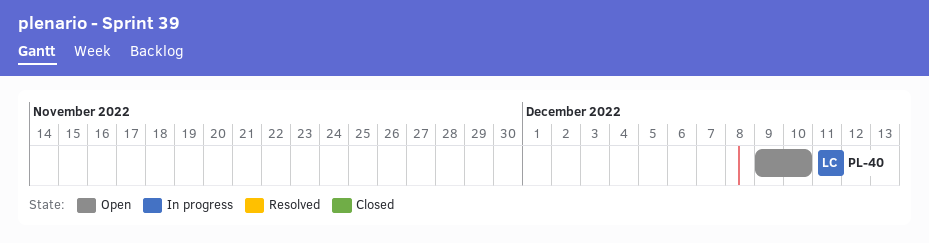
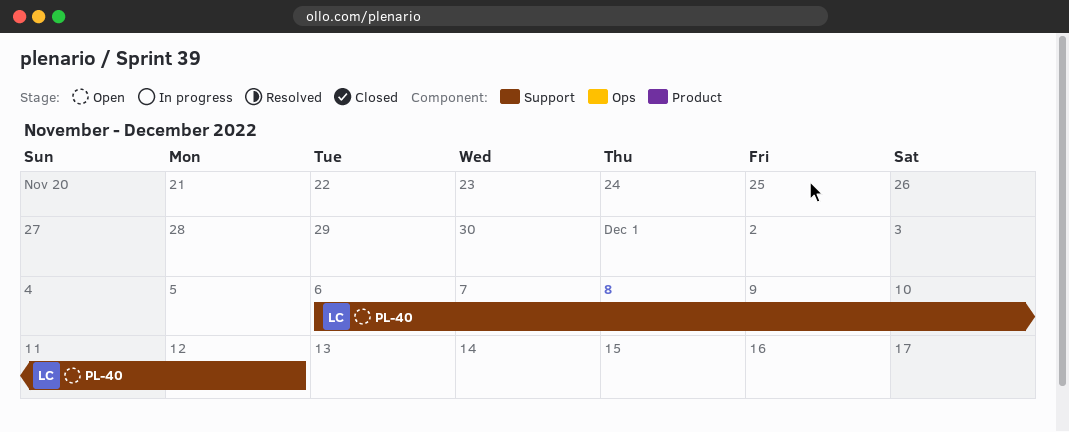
PL-40, start: Dec 9 -> Dec 6
PL-40, due: Dec 10 -> Dec 12

